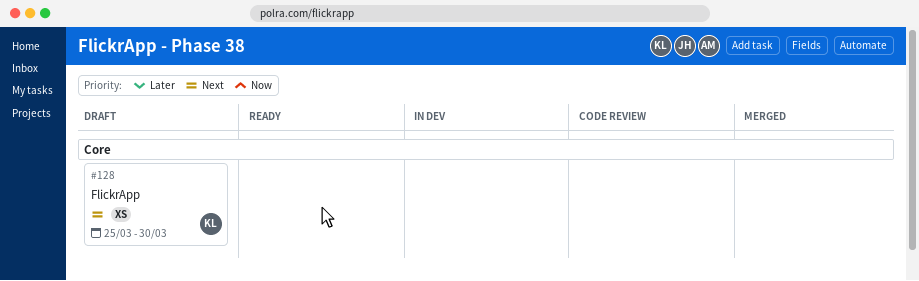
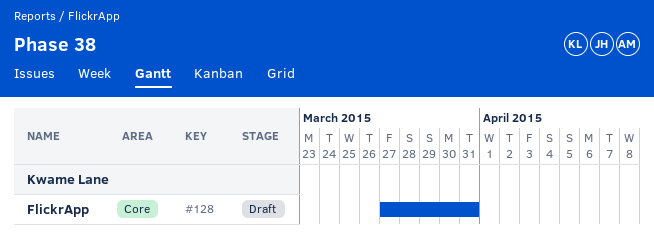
#128, start: Mar 25 -> Mar 27
#128, due: Mar 30 -> Mar 31

